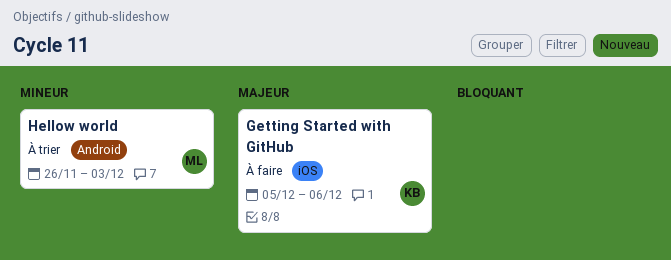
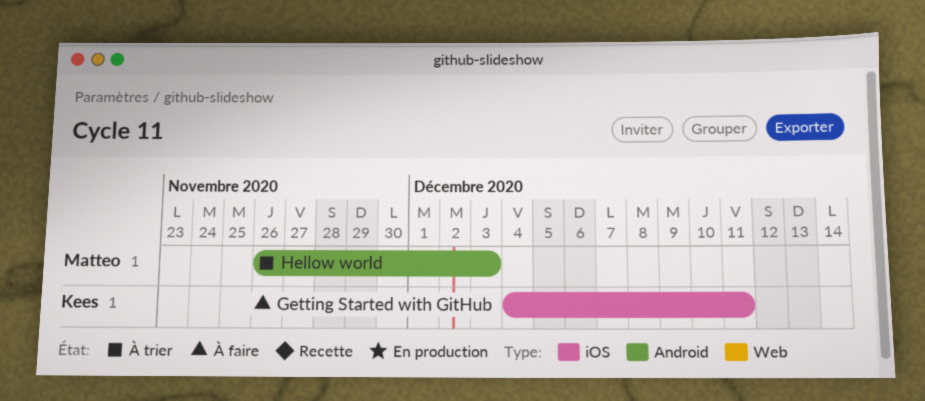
Getting Started with GitHub, start: Dec 5 -> Dec 4
Getting Started with GitHub, due: Dec 6 -> Dec 11

